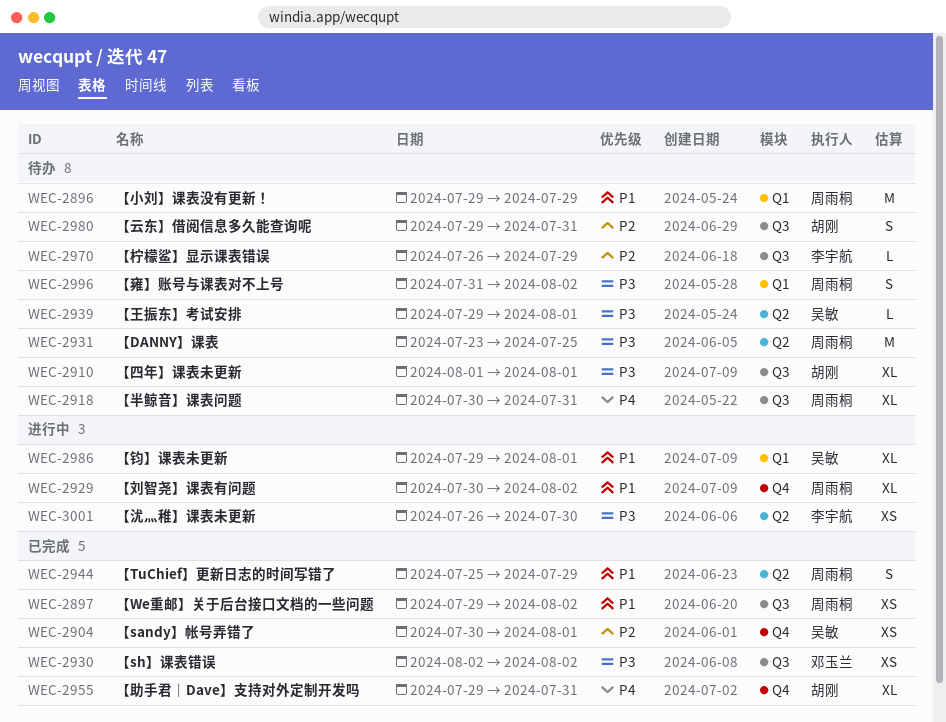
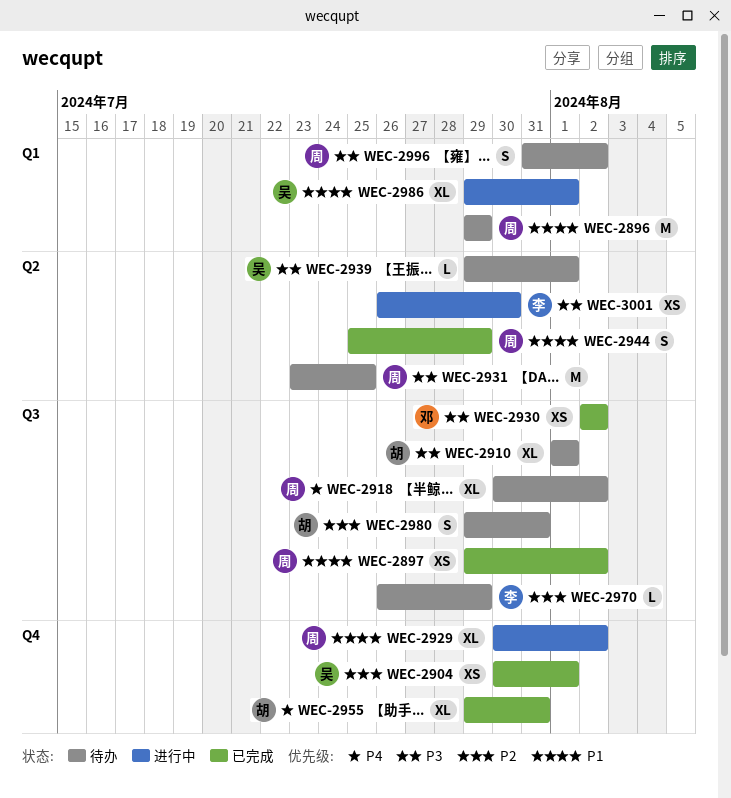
WEC-2918, due: Jul 31 -> Aug 2

